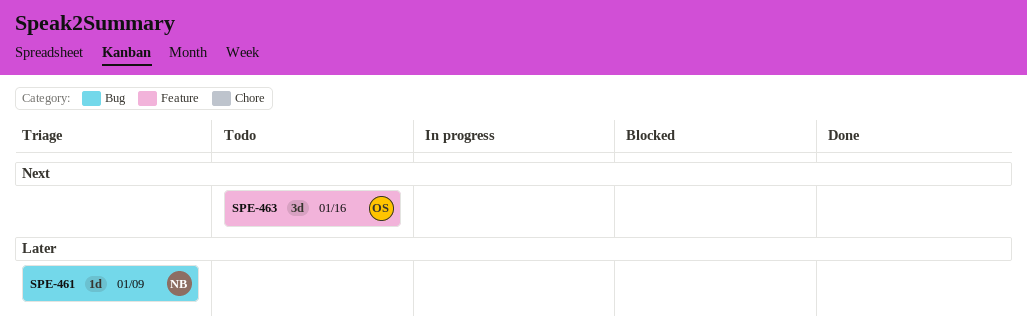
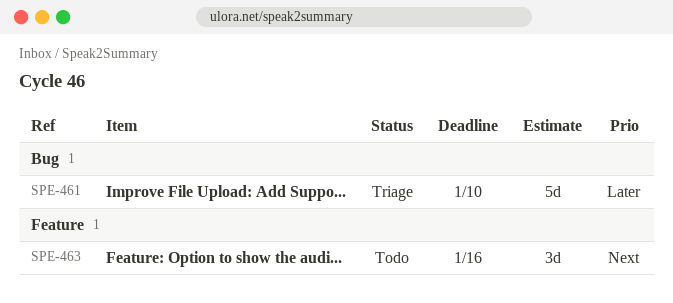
SPE-461, estimate: 1d -> 5d
SPE-461, due: Jan 9 -> Jan 10

